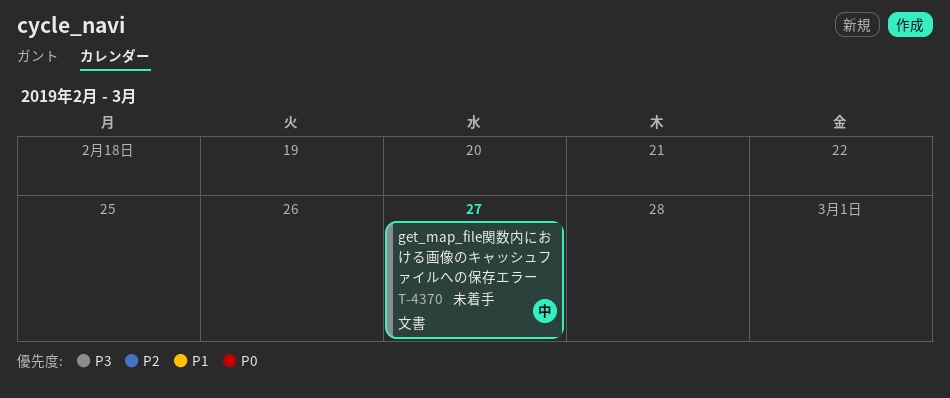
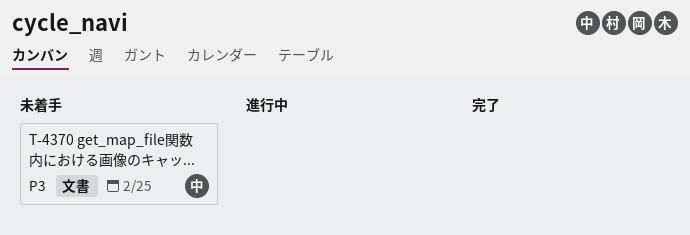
T-4370, due: Feb 27 -> Feb 25

